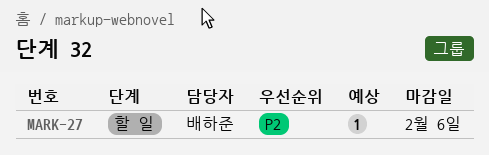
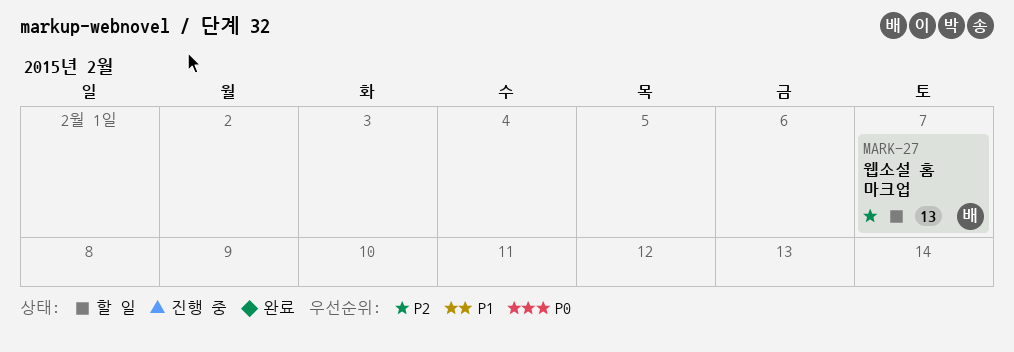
MARK-27, estimate: 1 -> 13
MARK-27, due: Feb 6 -> Feb 7

